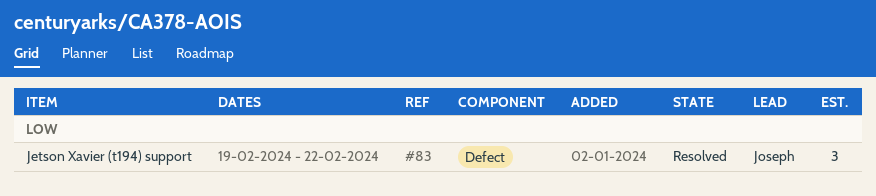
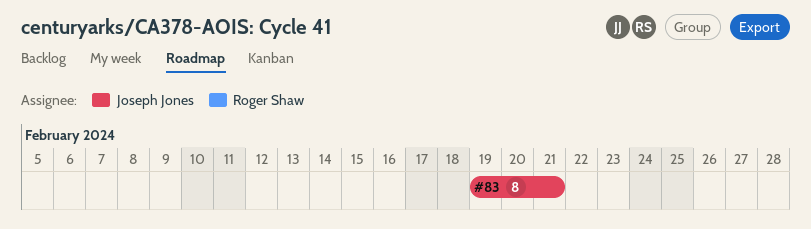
#83, estimate: 3 -> 8
#83, due: Feb 22 -> Feb 21

